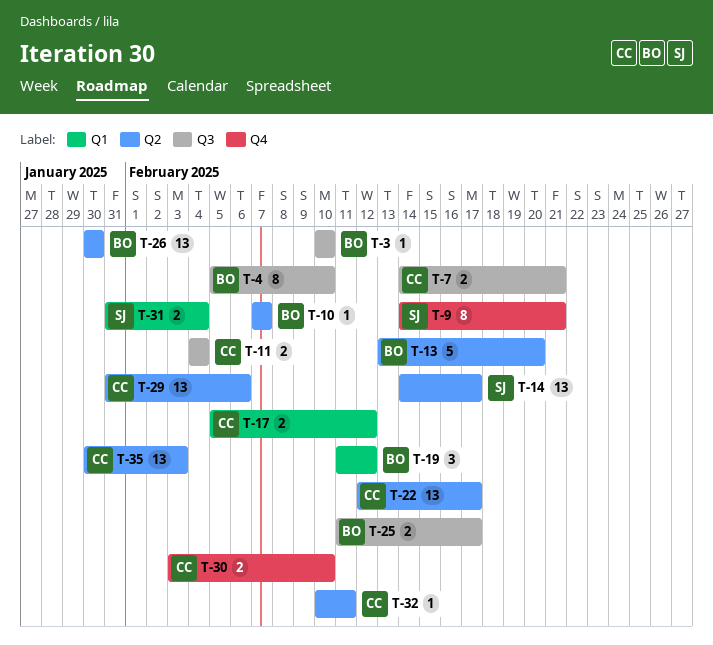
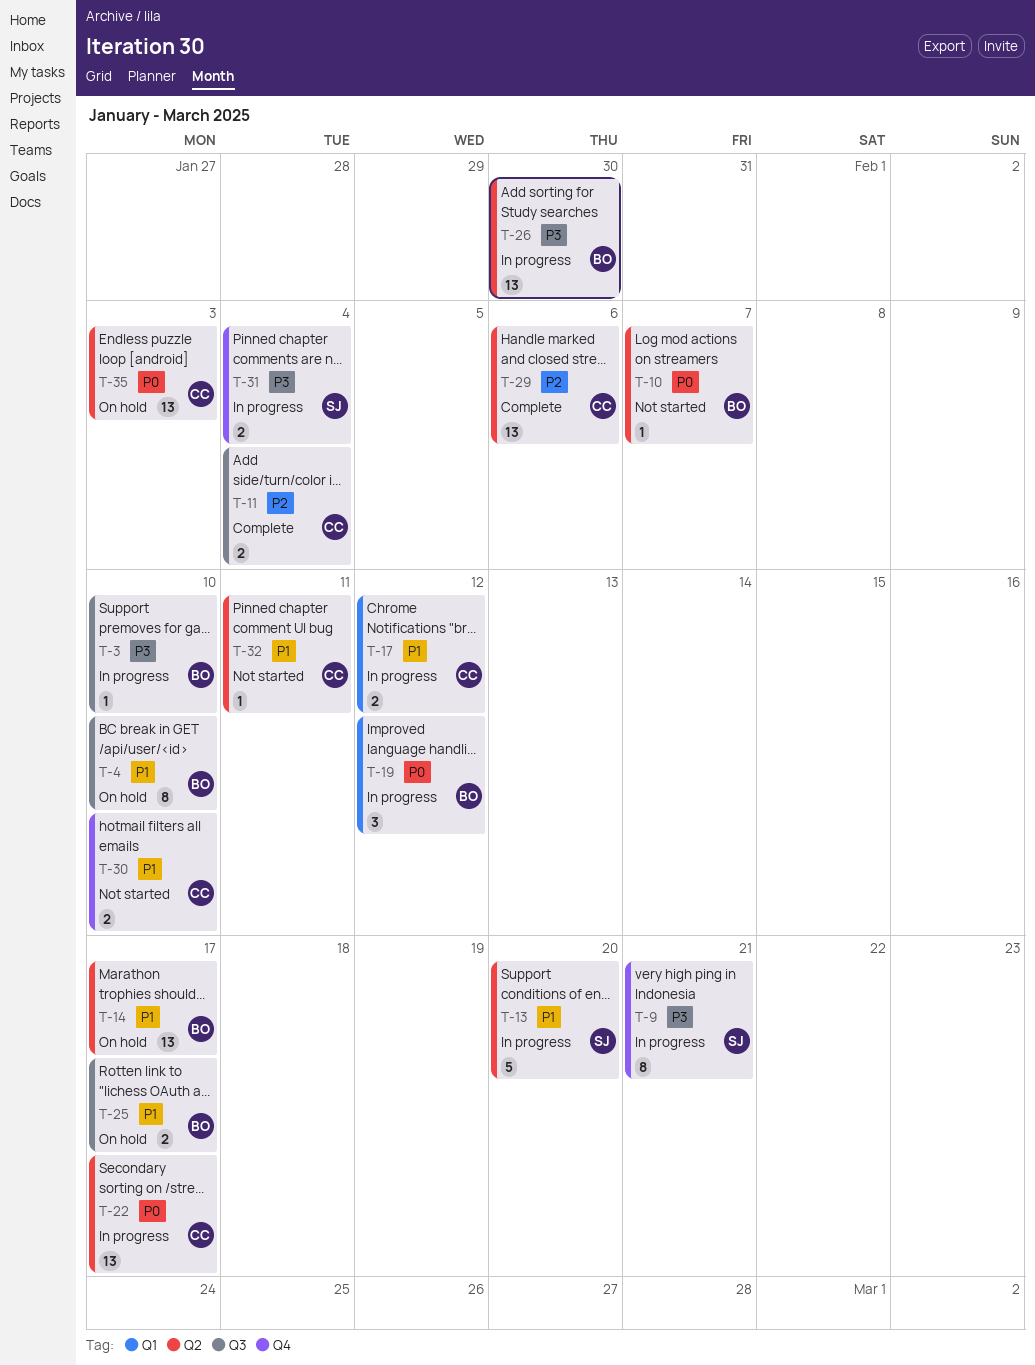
T-7: present -> none
T-13, owner: BO -> SJ
T-14, owner: SJ -> BO
T-31, label: Q1 -> Q4

